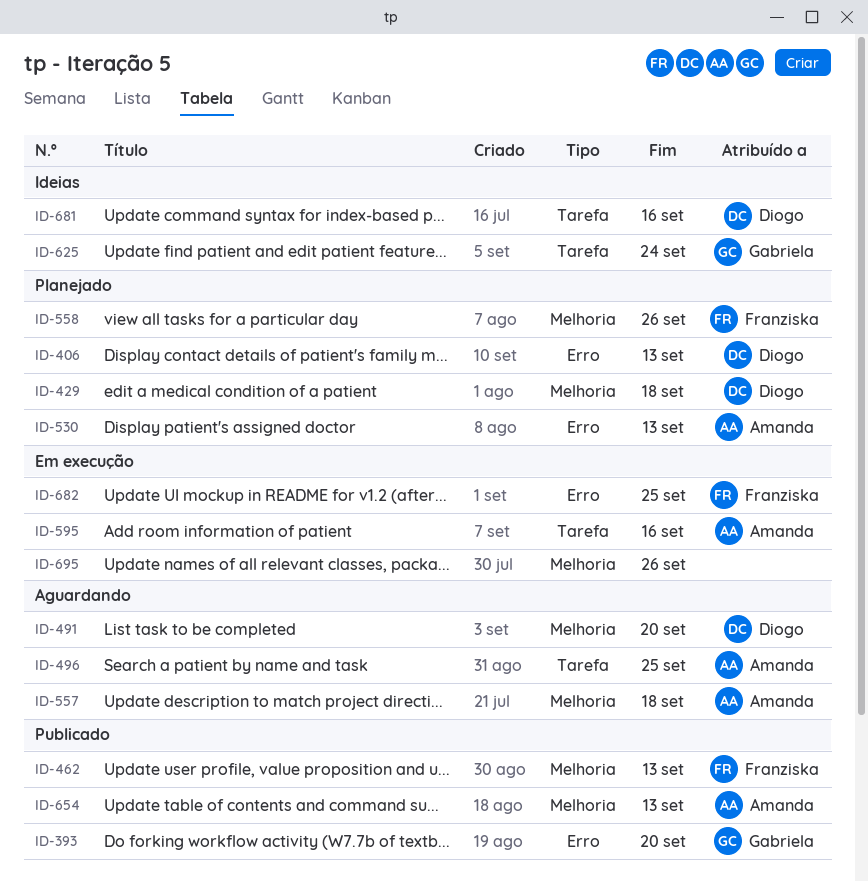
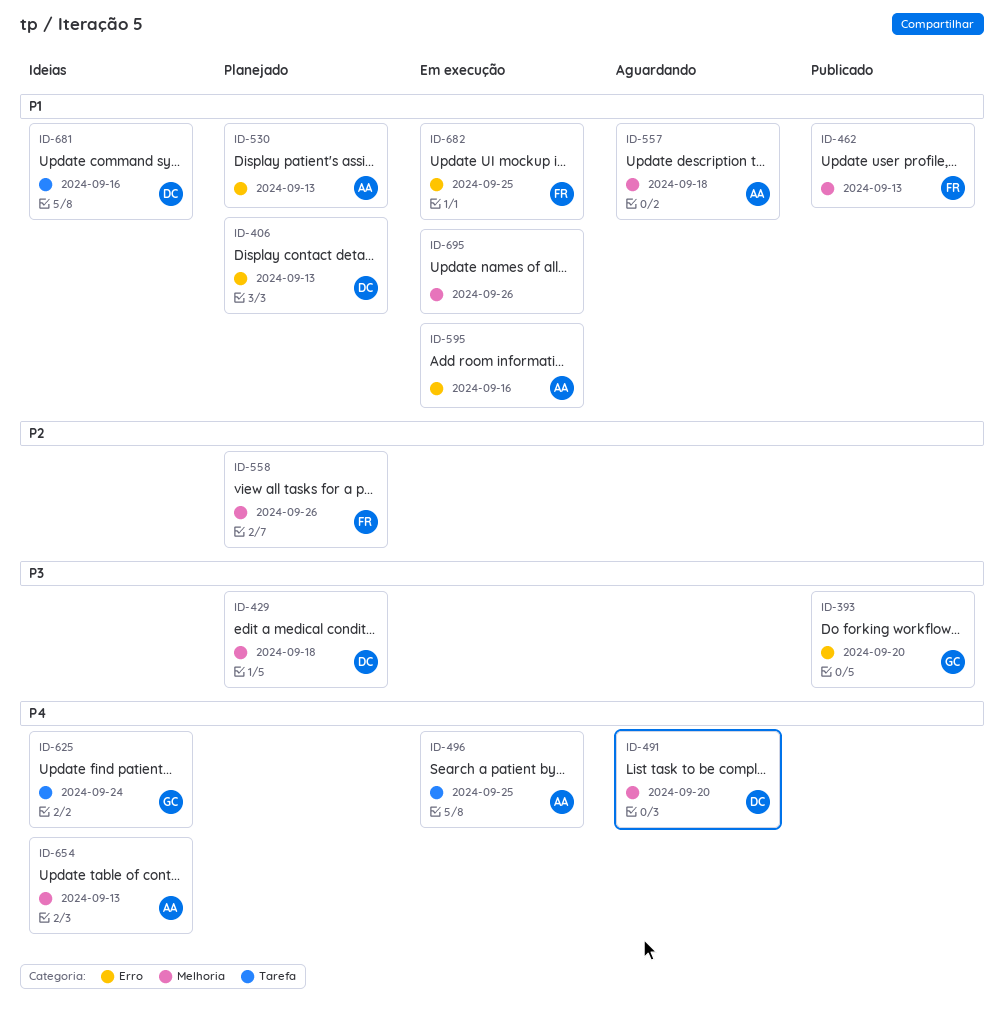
ID-496, status: Aguardando -> Em execução
ID-595, label: Tarefa -> Erro
ID-654, status: Publicado -> Ideias

